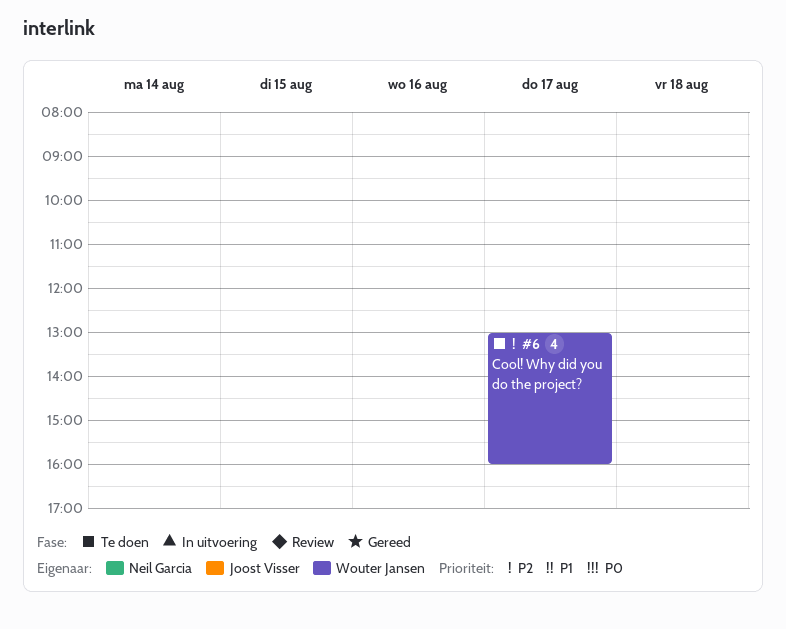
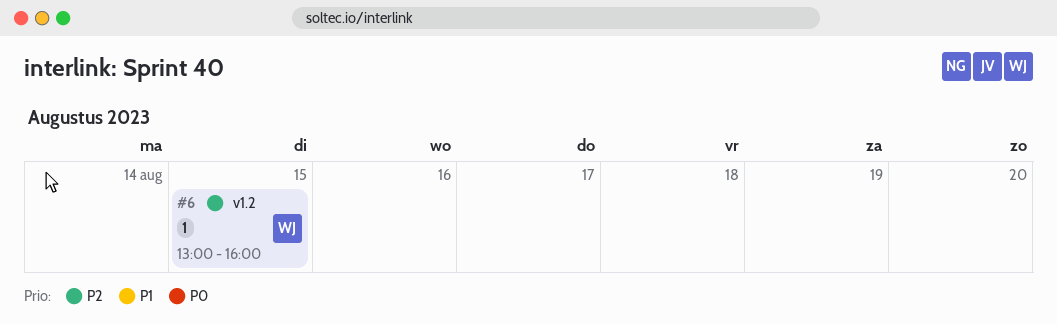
#6, estimate: 4 -> 1
#6, day: Aug 17 -> Aug 15

